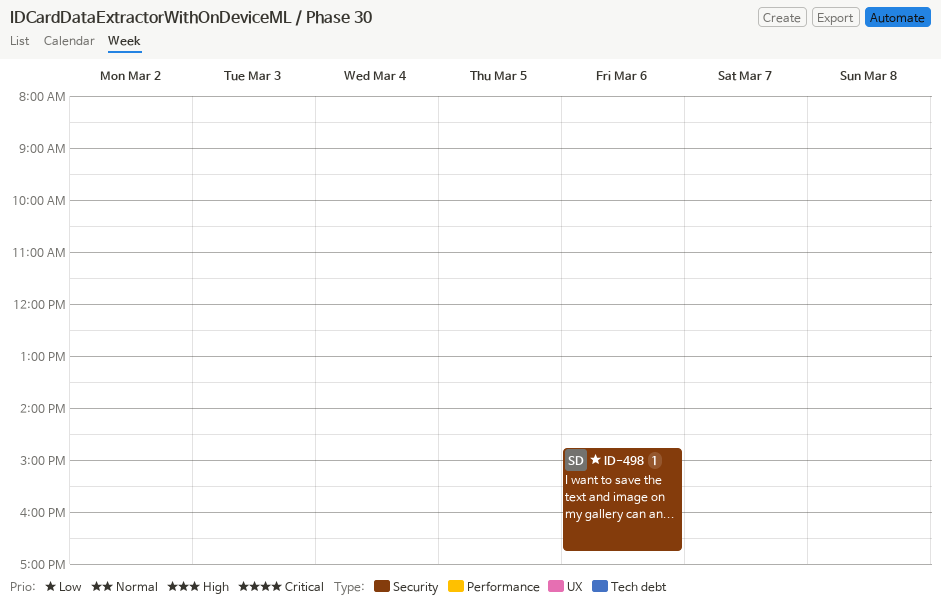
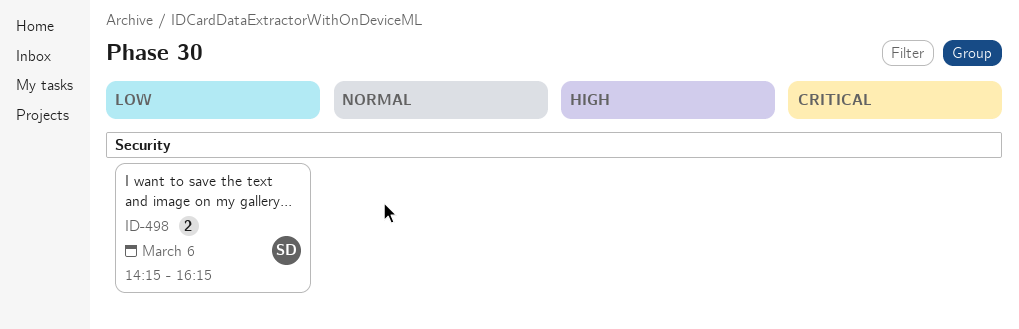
ID-498, estimate: 1 -> 2
ID-498, begins: 14:45 -> 14:15
ID-498, ends: 16:45 -> 16:15

